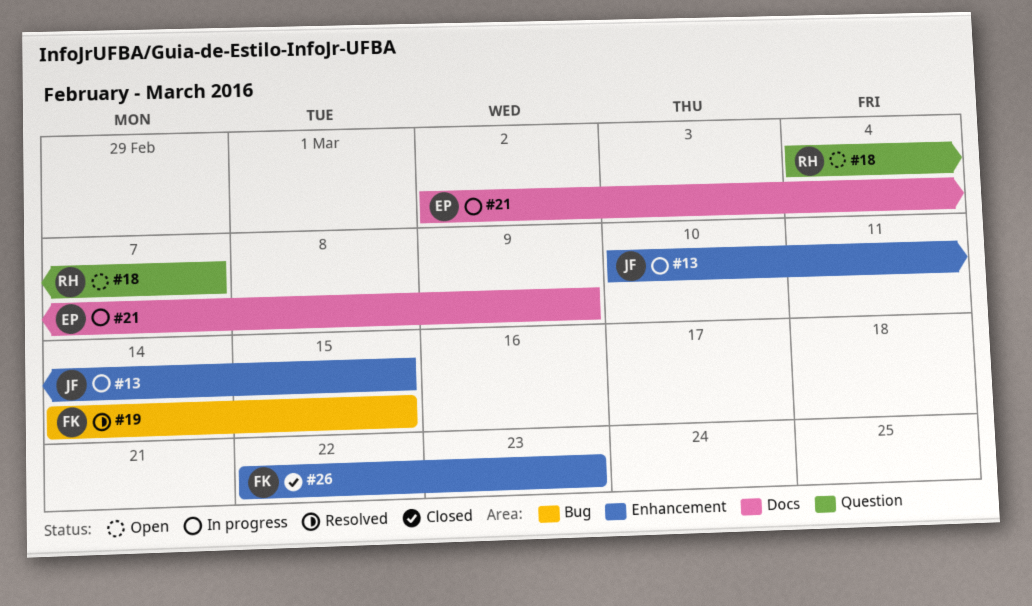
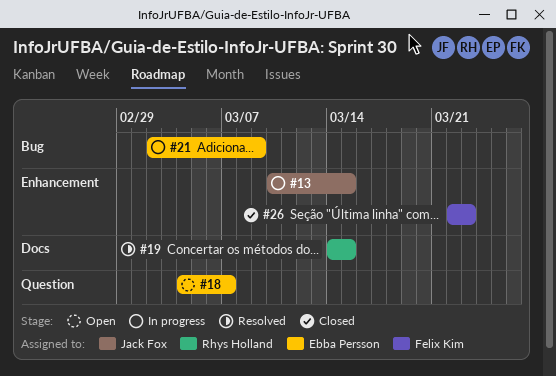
#18, owner: Rhys Holland -> Ebba Persson
#19, owner: Felix Kim -> Rhys Holland
#19, label: Bug -> Docs
#21, label: Docs -> Bug

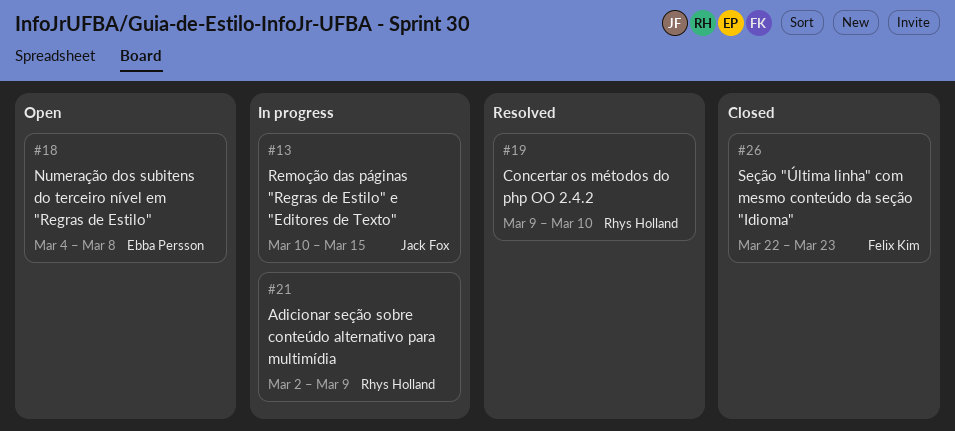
#18, due: Mar 7 -> Mar 8
#19, start: Mar 14 -> Mar 9
#19, due: Mar 15 -> Mar 10
#21, owner: Ebba Persson -> Rhys Holland

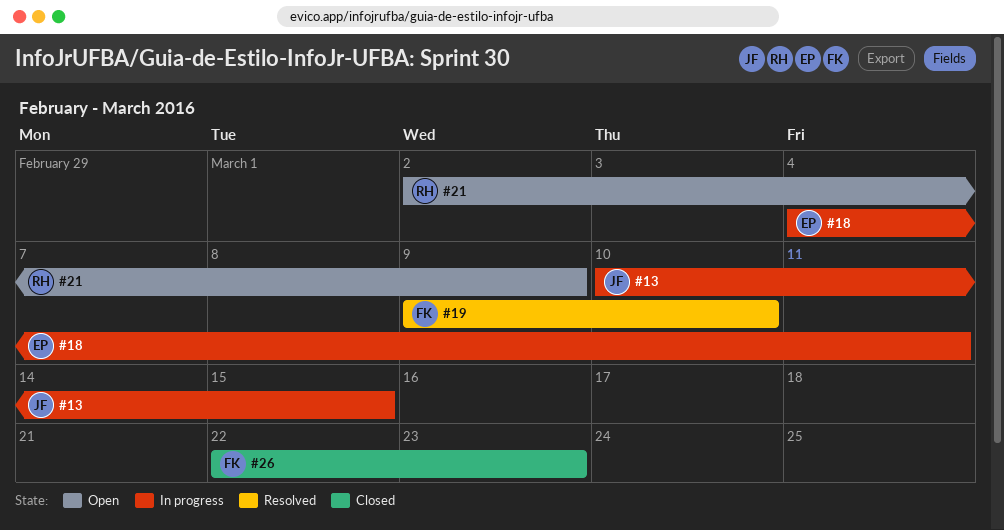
#18, status: Open -> In progress
#18, due: Mar 8 -> Mar 11
#19, owner: Rhys Holland -> Felix Kim
#21, status: In progress -> Open

